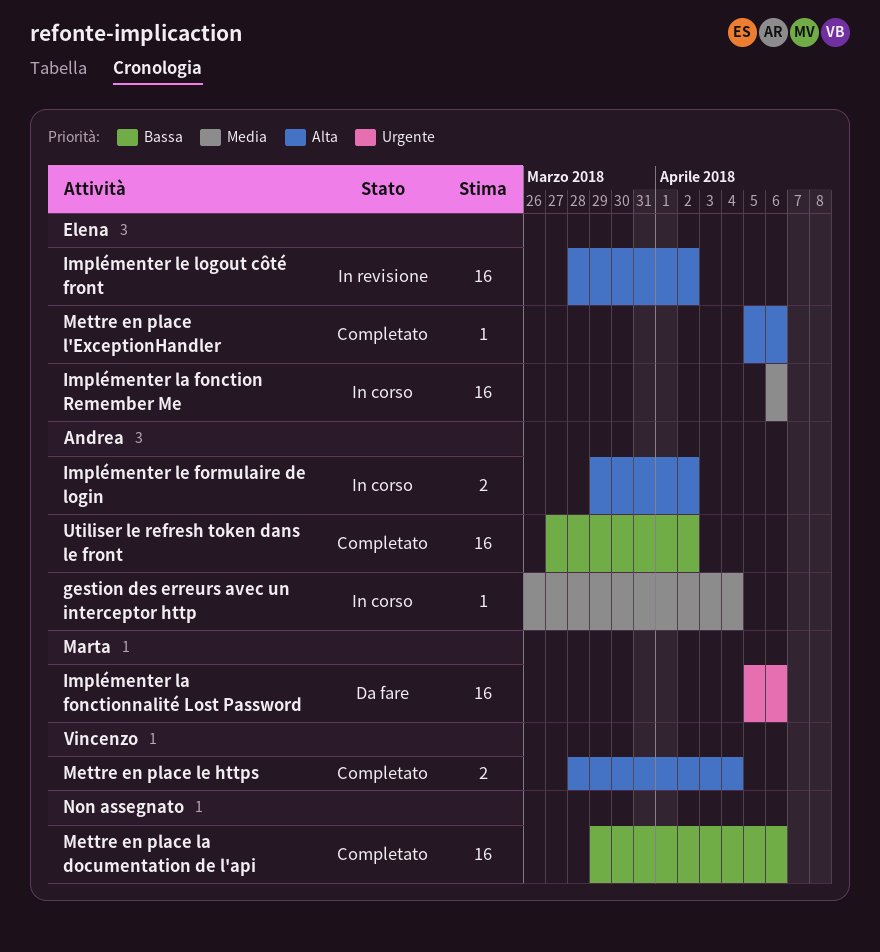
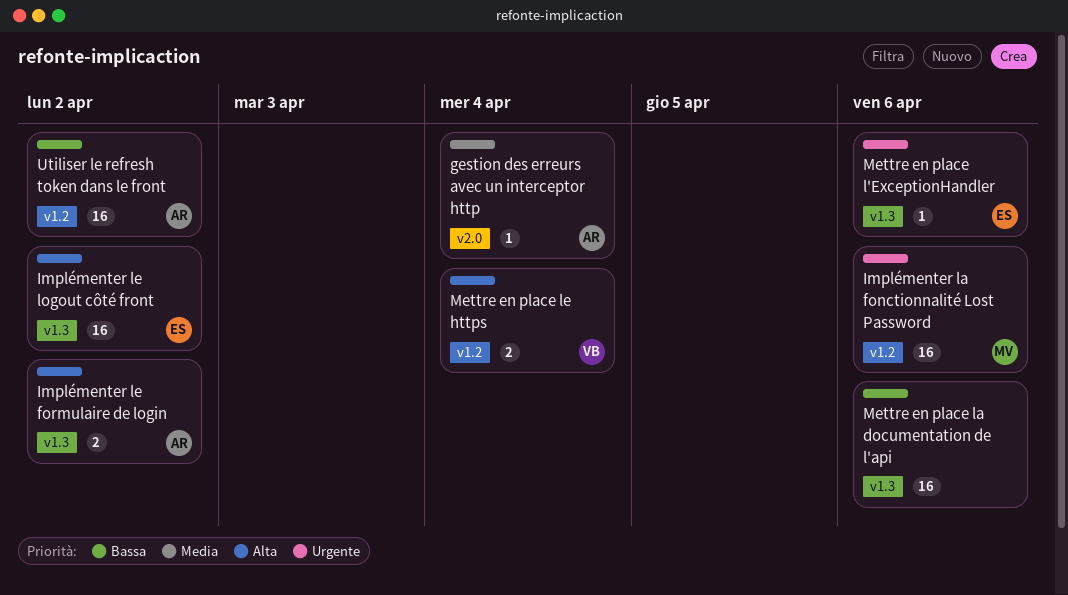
Implémenter la fonction Remember Me: present -> none
Mettre en place l'ExceptionHandler, priority: Alta -> Urgente

